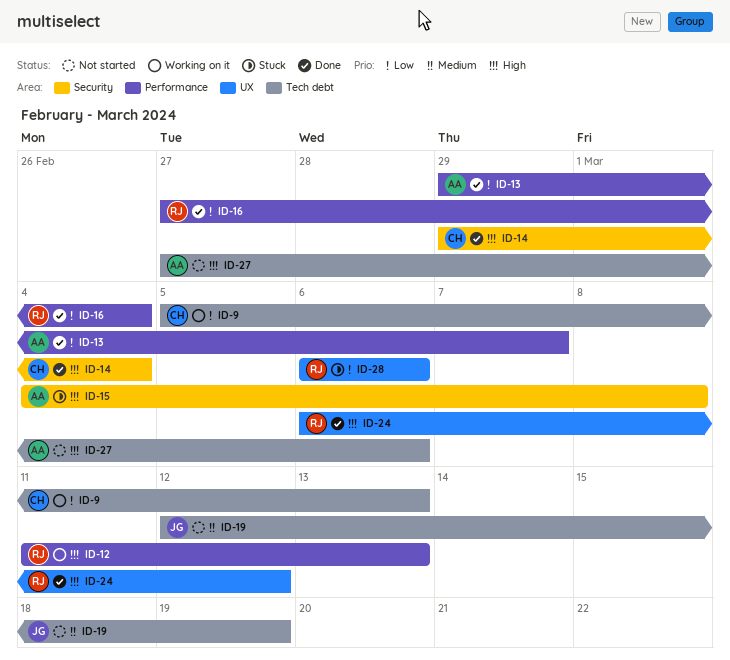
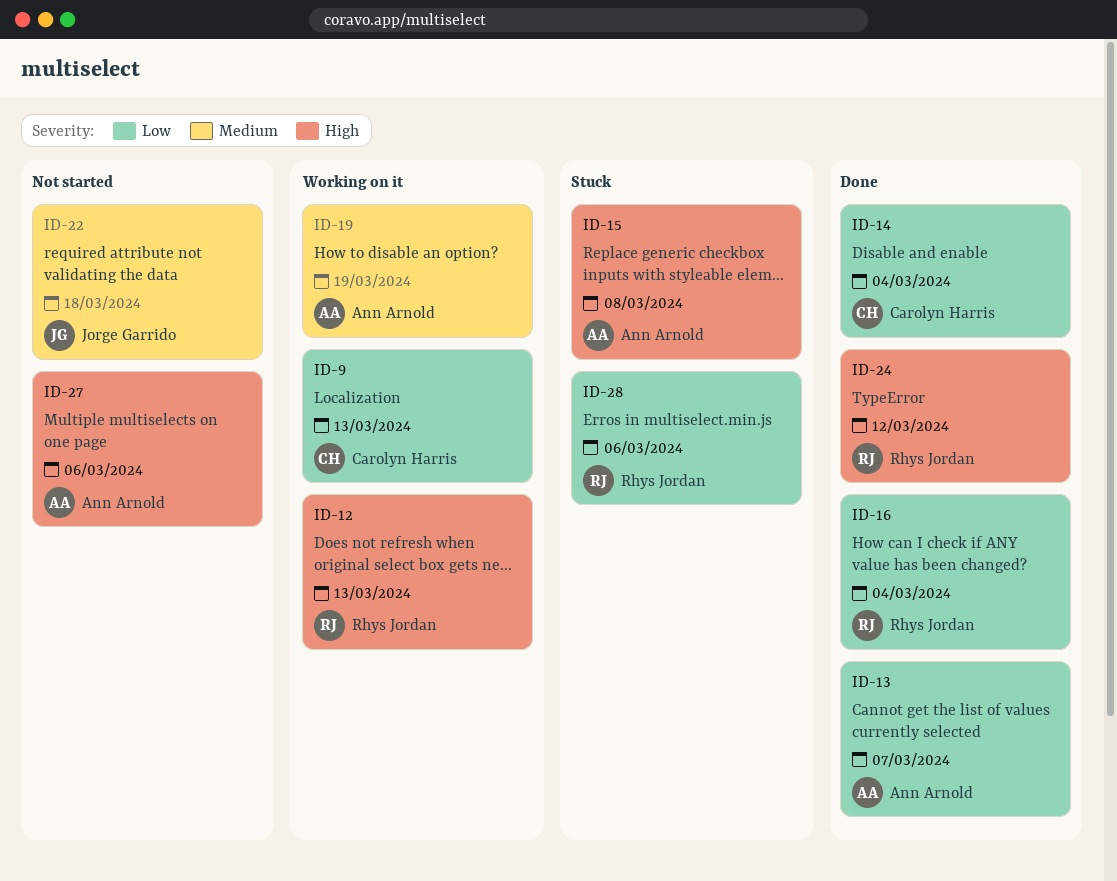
ID-14, priority: High -> Low
ID-19, status: Not started -> Working on it
ID-19, owner: Jorge Garrido -> Ann Arnold
ID-22: none -> present

